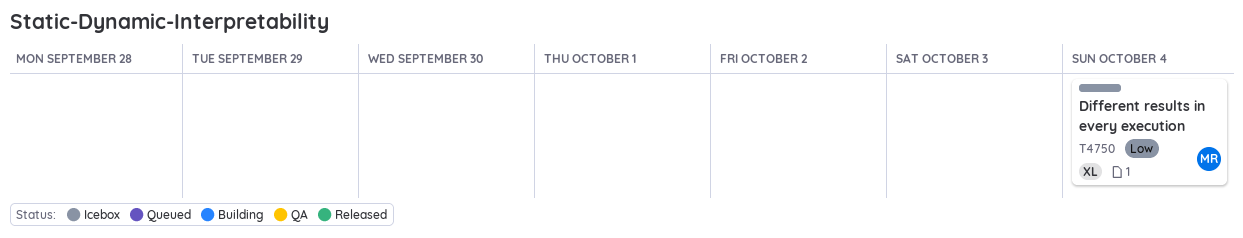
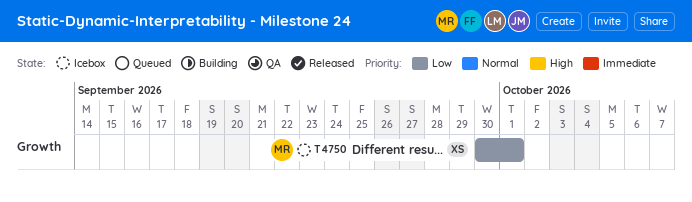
T4750, estimate: XL -> XS
T4750, due: Oct 4 -> Oct 1

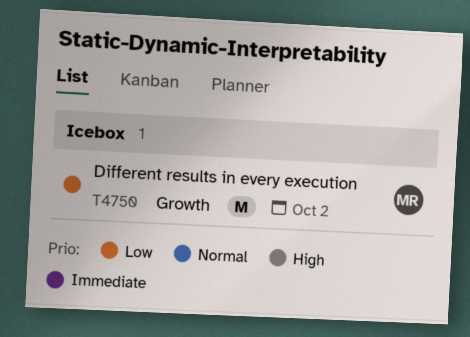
T4750, estimate: XS -> M
T4750, due: Oct 1 -> Oct 2

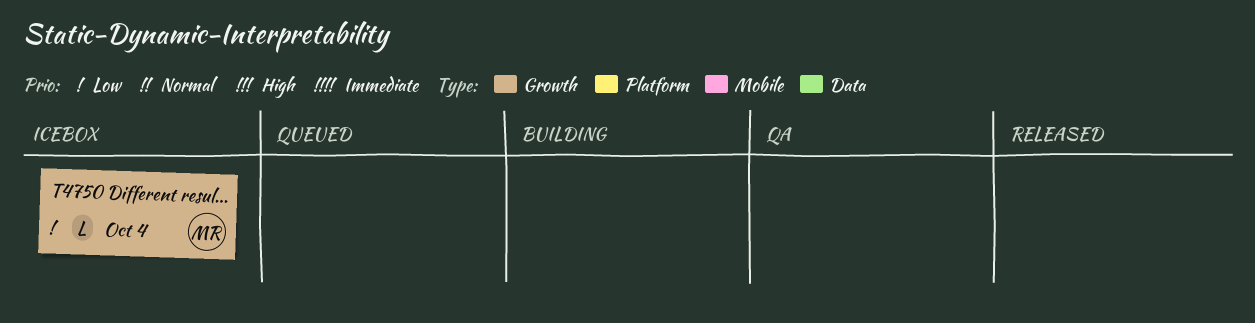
T4750, estimate: M -> L
T4750, due: Oct 2 -> Oct 4

